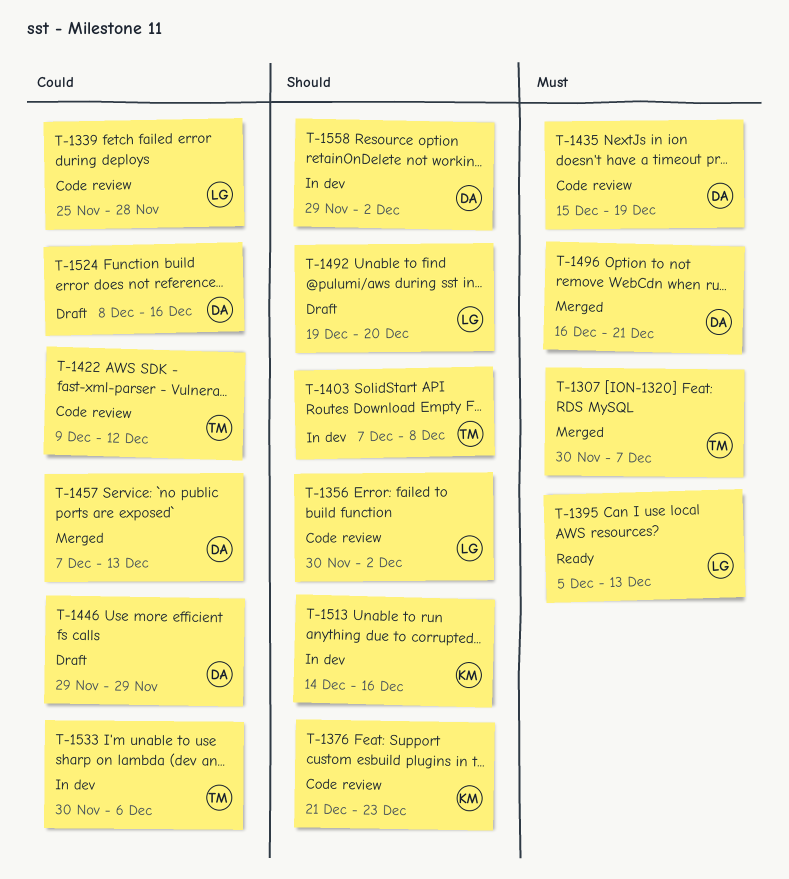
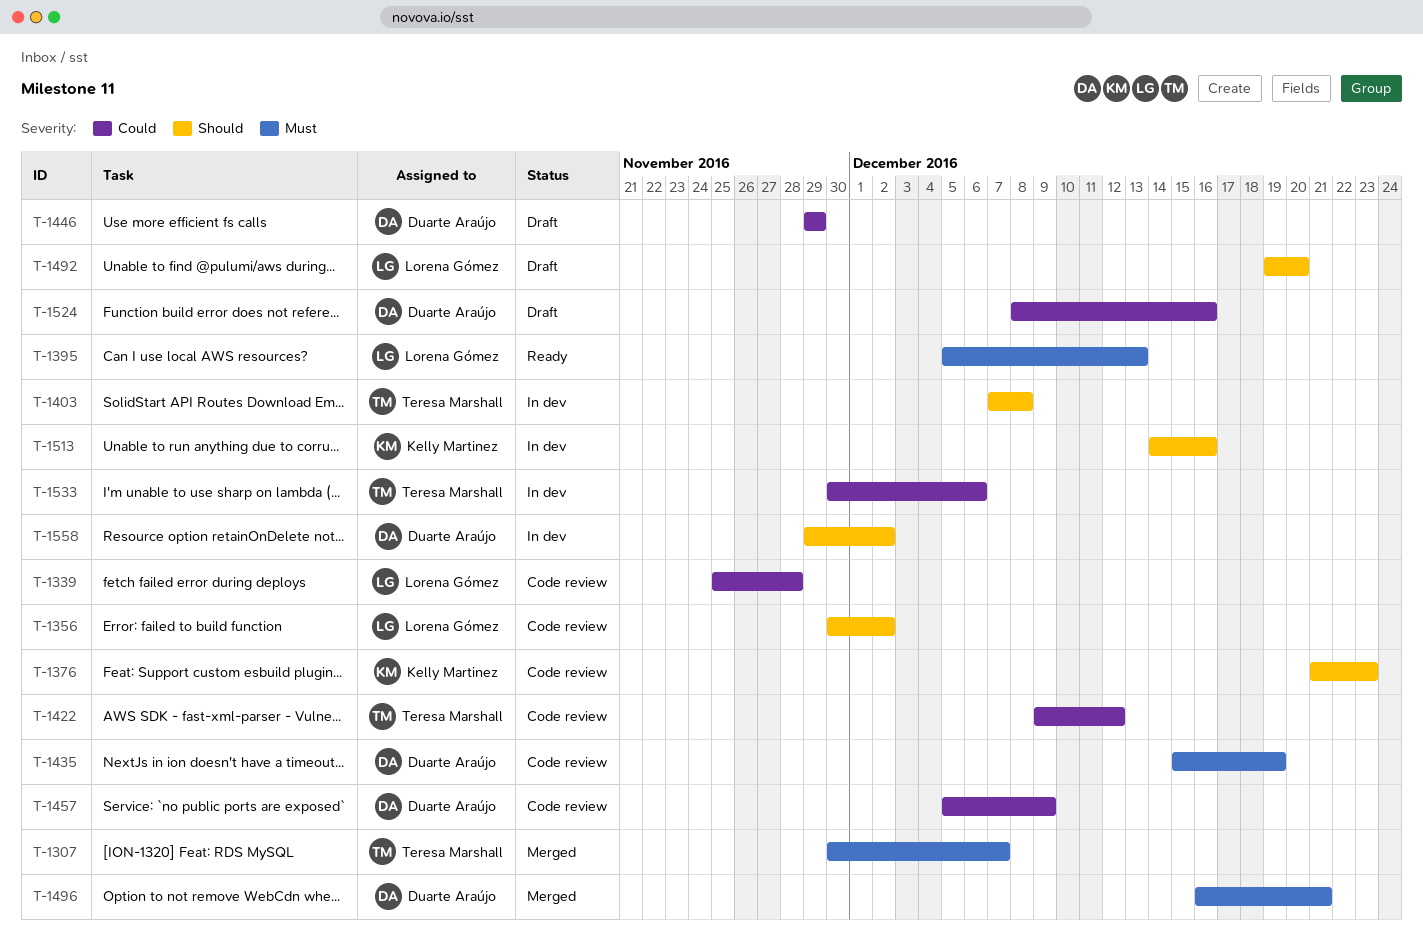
T-1457, status: Merged -> Code review
T-1457, start: Dec 7 -> Dec 5
T-1457, due: Dec 13 -> Dec 9

